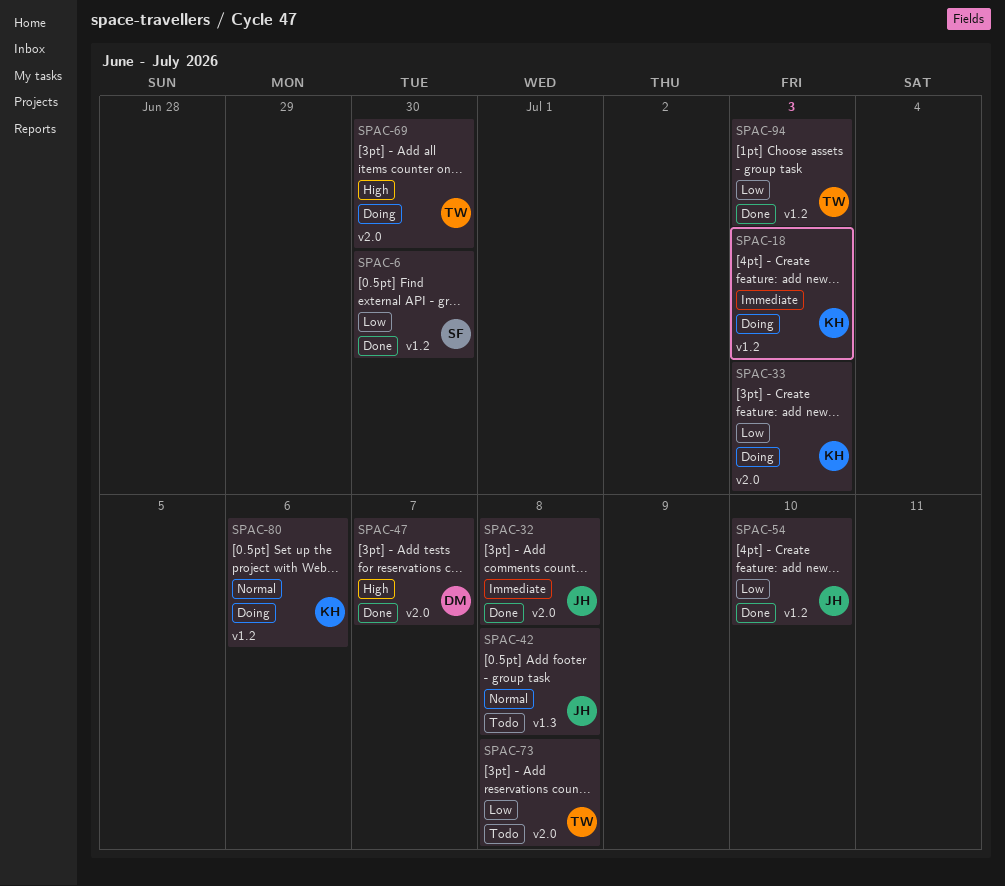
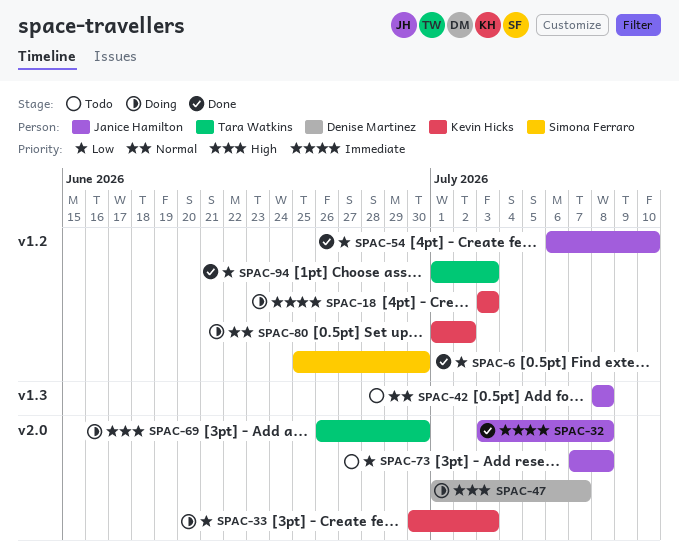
SPAC-47, status: Done -> Doing
SPAC-73, owner: Tara Watkins -> Janice Hamilton
SPAC-80, due: Jul 6 -> Jul 2

